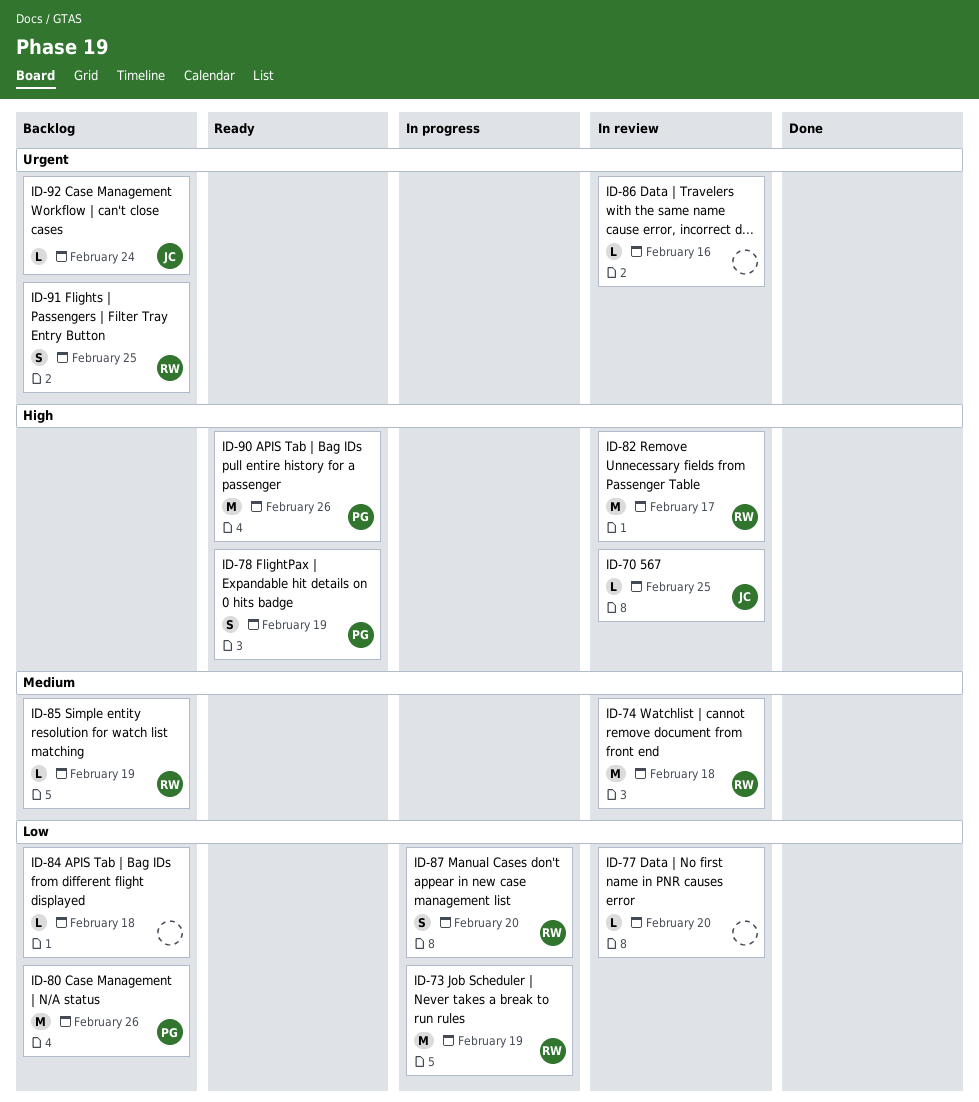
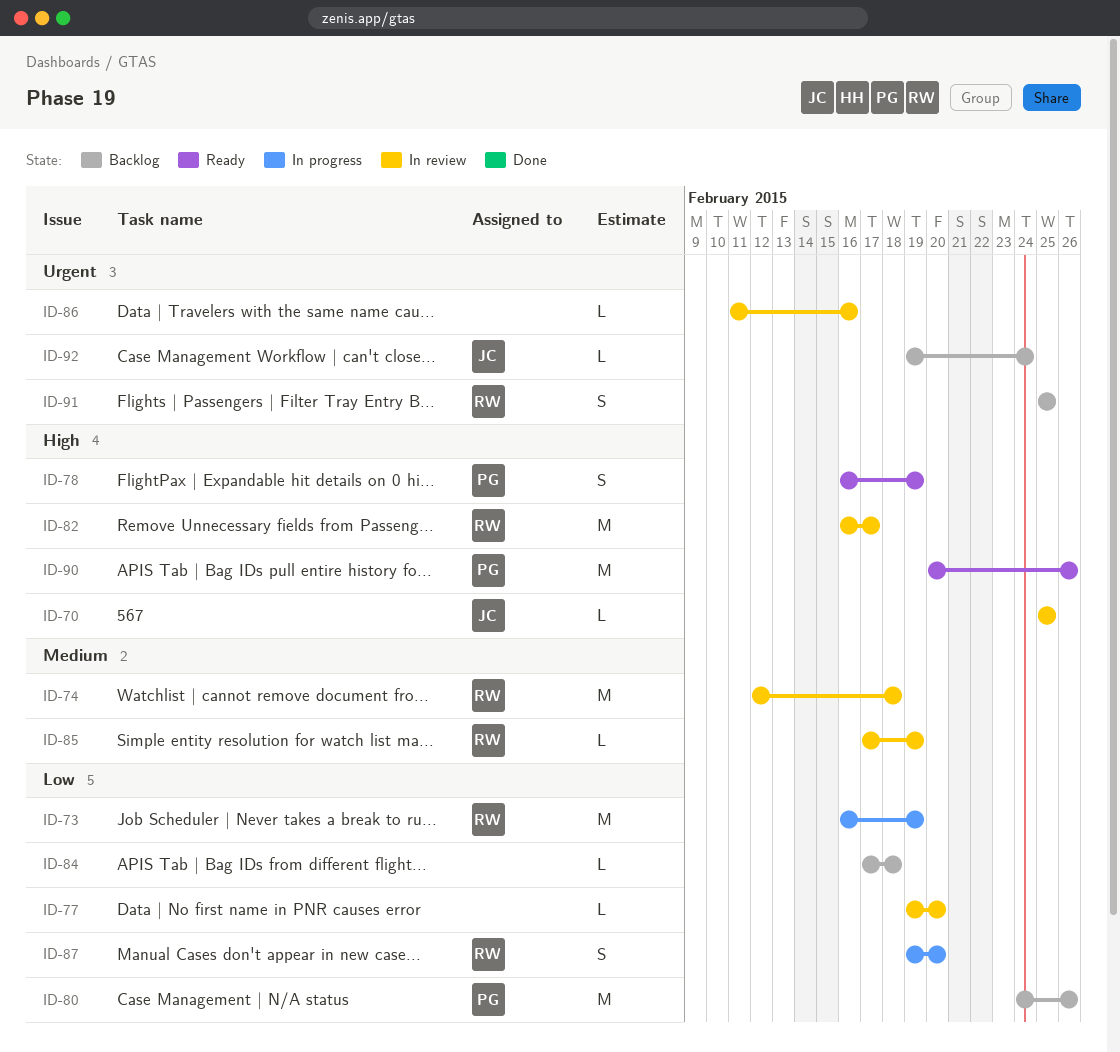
ID-85, status: Backlog -> In review

